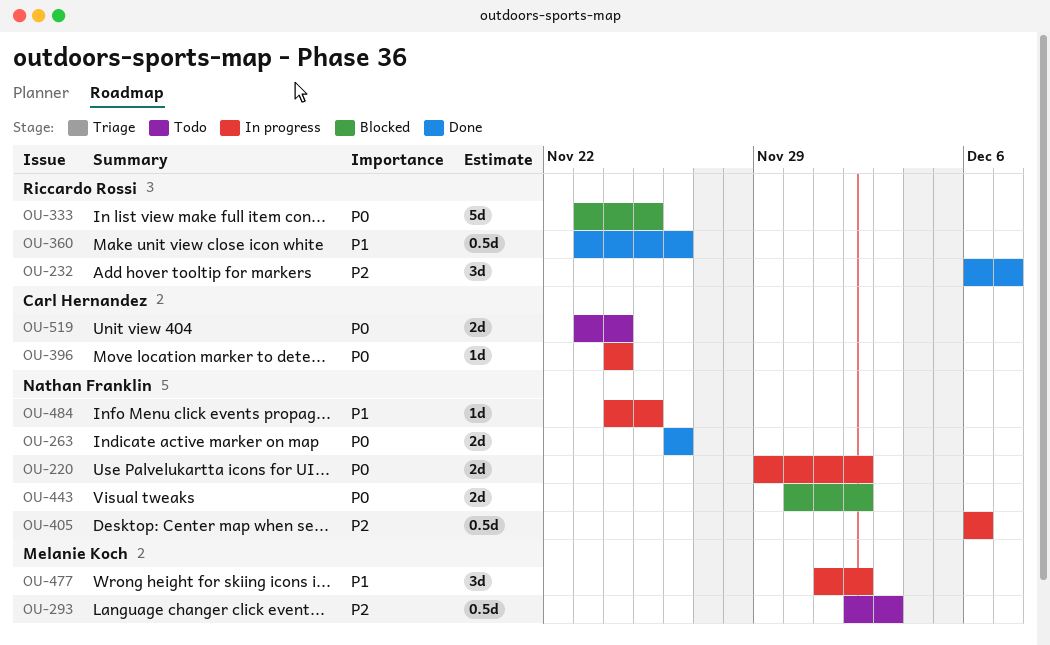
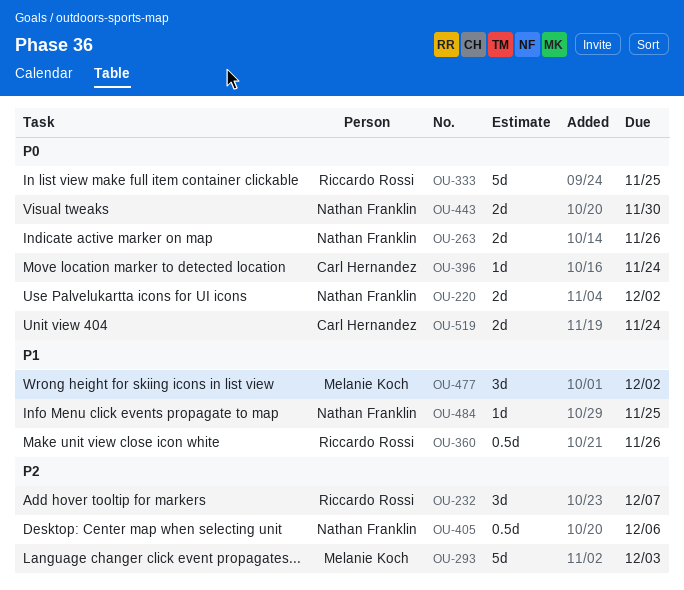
OU-293, estimate: 0.5d -> 5d
OU-443, due: Dec 2 -> Nov 30

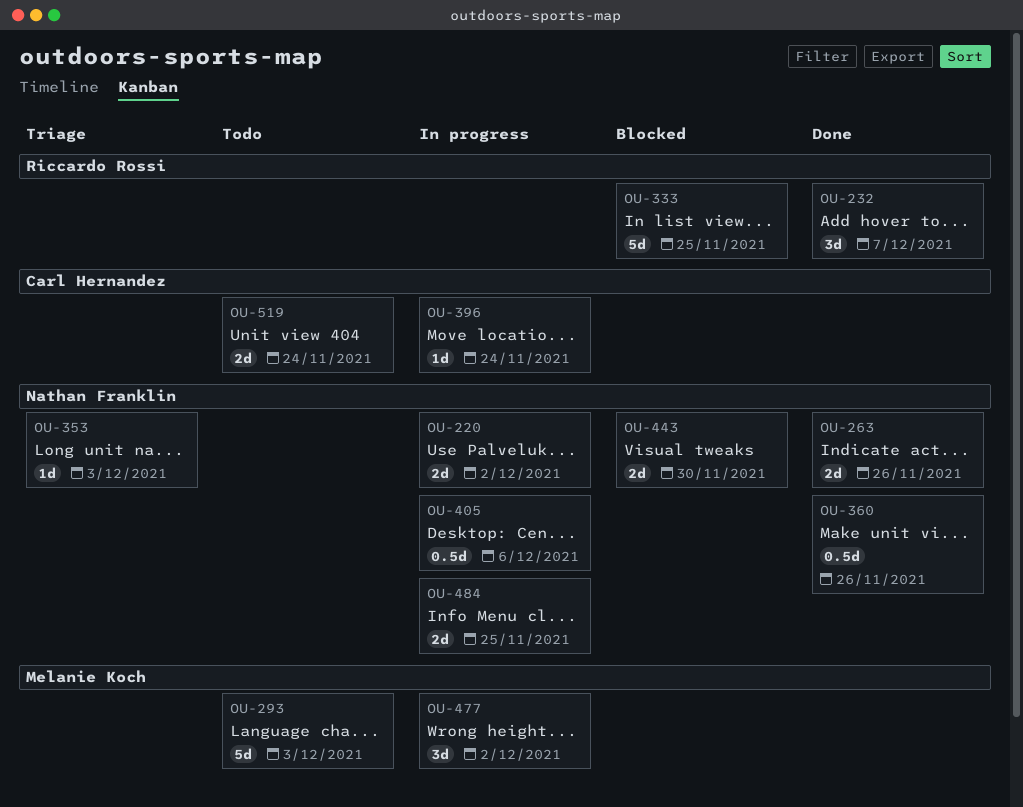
OU-353: none -> present
OU-360, owner: Riccardo Rossi -> Nathan Franklin
OU-484, estimate: 1d -> 2d

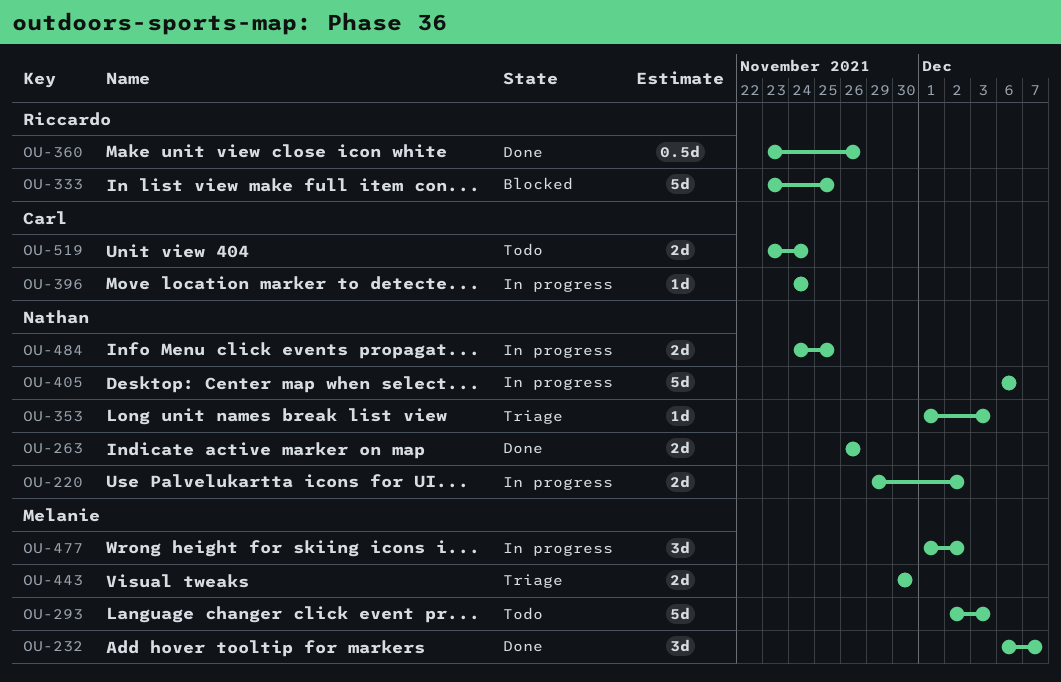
OU-232, owner: Riccardo Rossi -> Melanie Koch
OU-360, owner: Nathan Franklin -> Riccardo Rossi
OU-405, estimate: 0.5d -> 5d
OU-443, status: Blocked -> Triage
OU-443, owner: Nathan Franklin -> Melanie Koch

